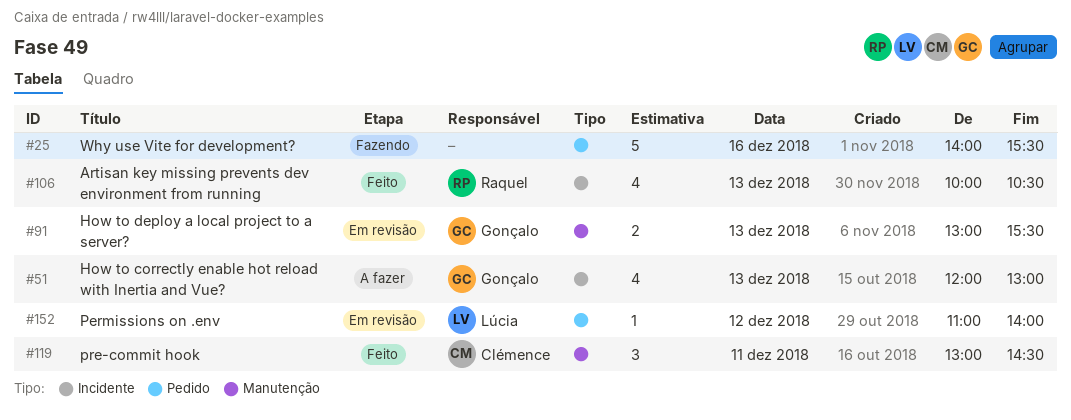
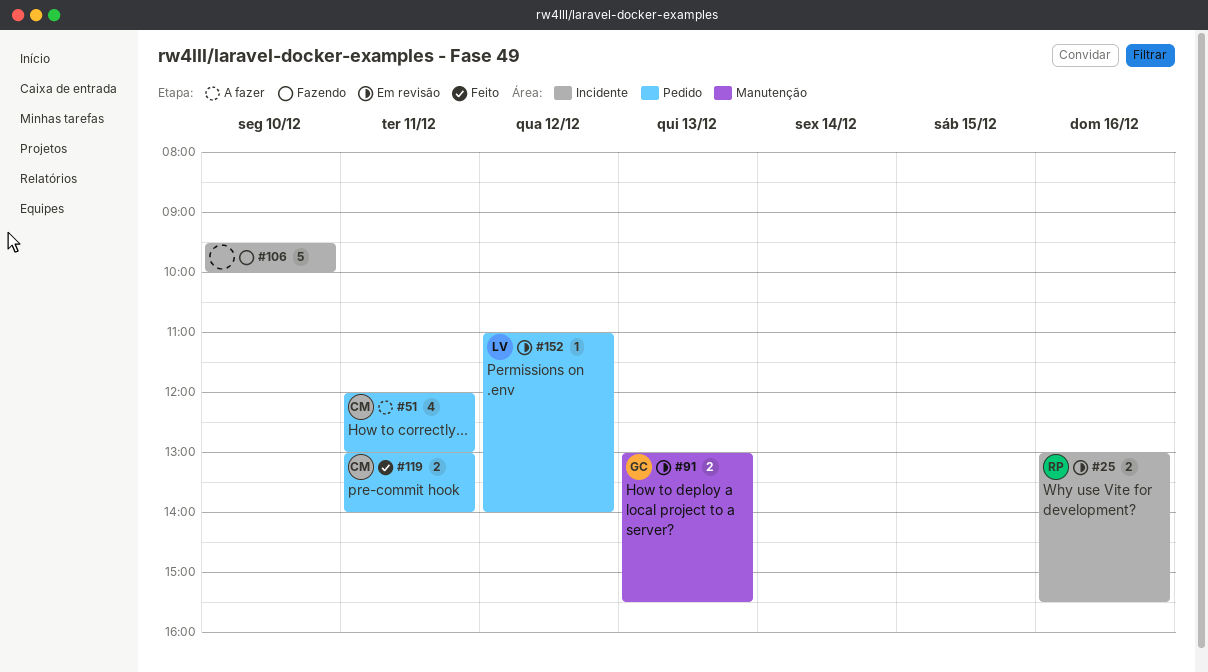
#25, status: Fazendo -> Em revisão
#25, owner: none -> Raquel
#25, label: Pedido -> Incidente
#25, estimate: 5 -> 2
#25, begins: 14:00 -> 13:00
#51, owner: Gonçalo -> Clémence
#51, label: Incidente -> Pedido
#51, day: Dec 13 -> Dec 11
#106, status: Feito -> Fazendo
#106, owner: Raquel -> none
#106, estimate: 4 -> 5
#106, day: Dec 13 -> Dec 10
#106, begins: 10:00 -> 09:30
#106, ends: 10:30 -> 10:00
#119, label: Manutenção -> Pedido
#119, estimate: 3 -> 2
#119, ends: 14:30 -> 14:00

